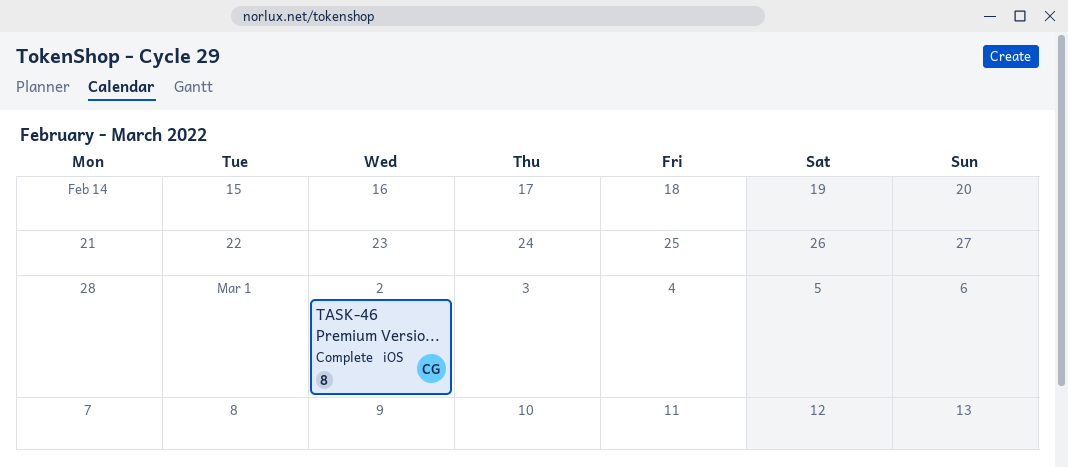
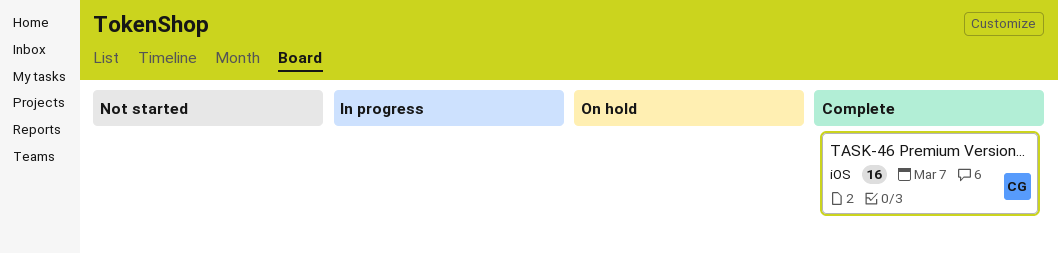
TASK-46, estimate: 8 -> 16
TASK-46, due: Mar 2 -> Mar 7

